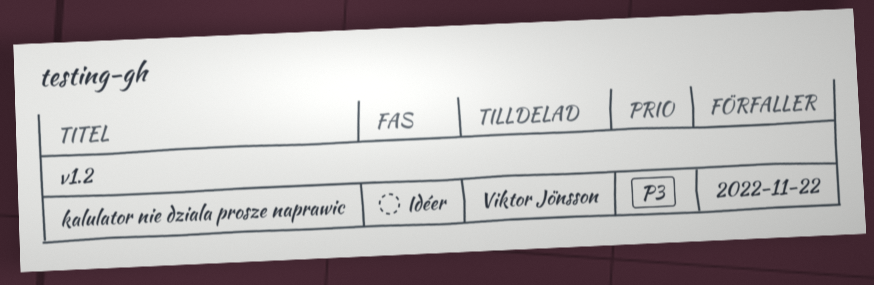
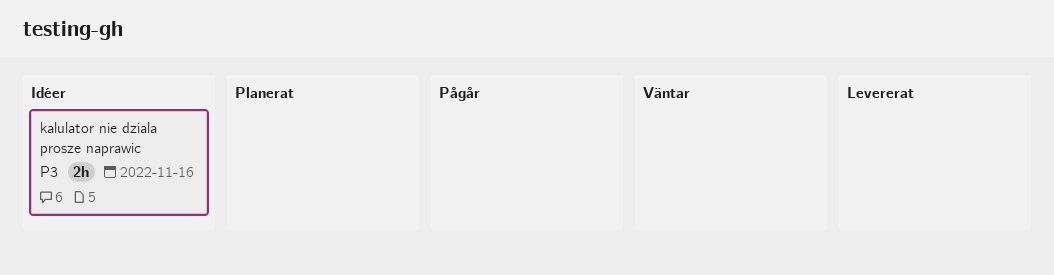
kalulator nie dziala prosze naprawic, due: Nov 22 -> Nov 16

